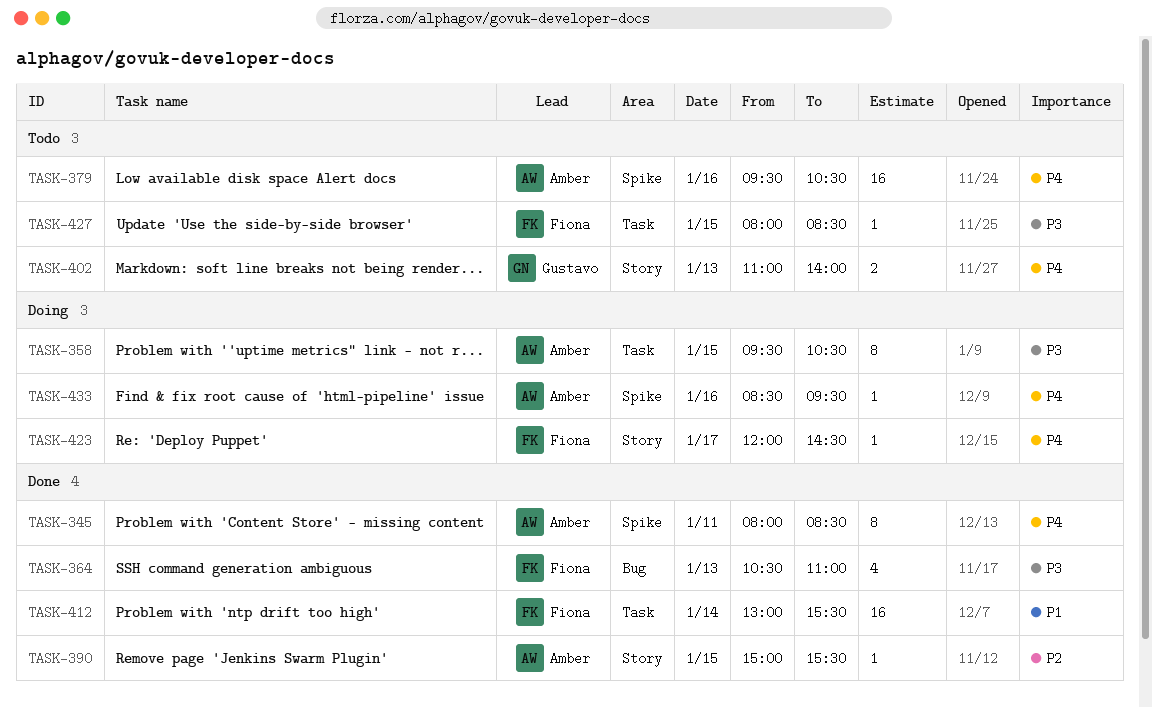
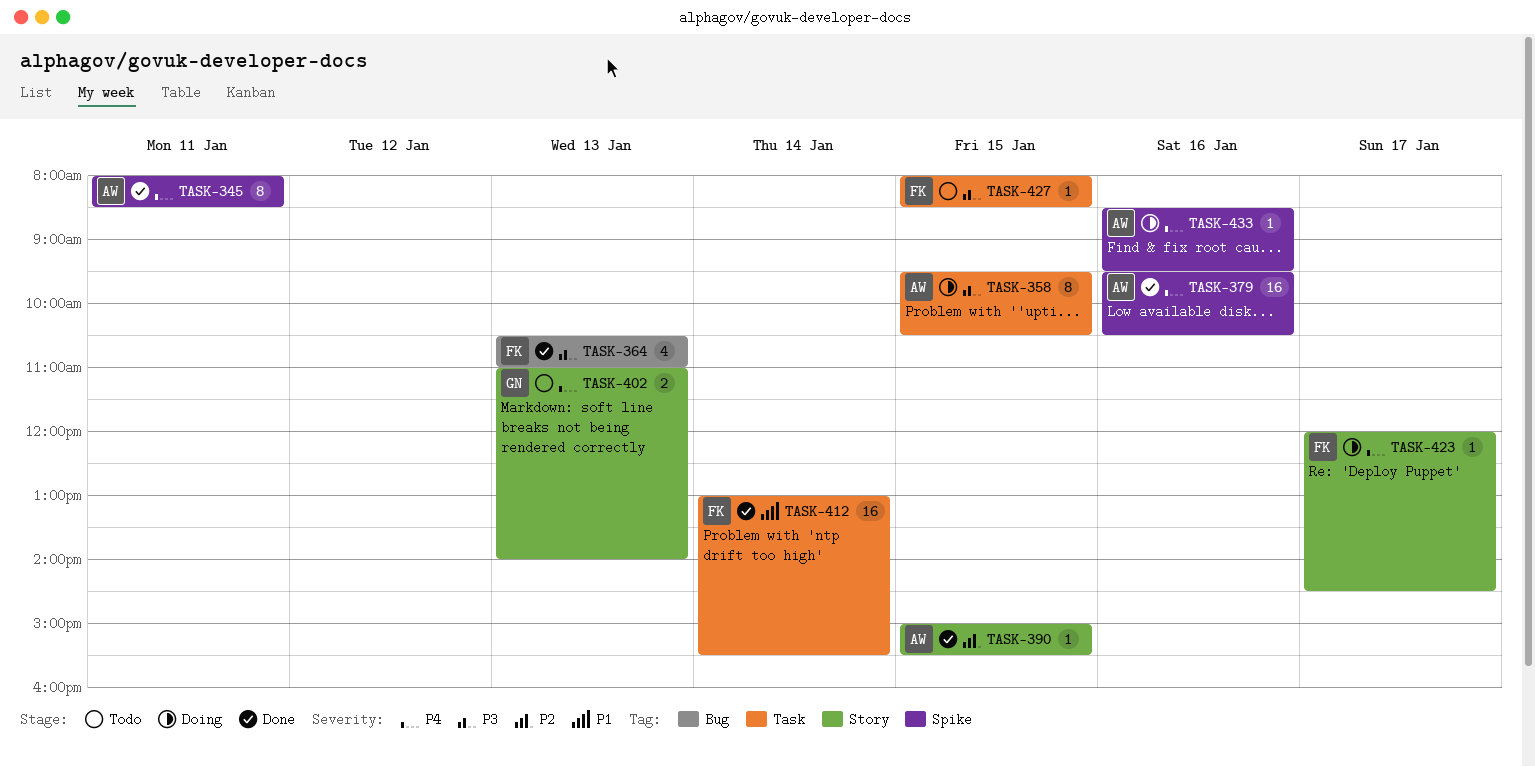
TASK-379, status: Todo -> Done

